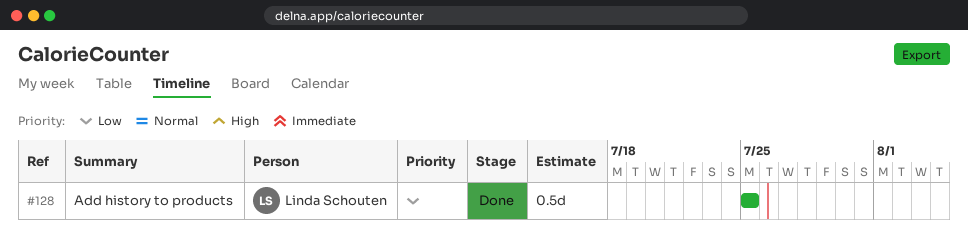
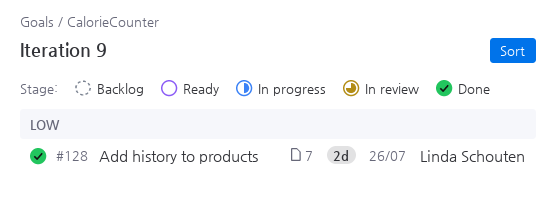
#128, estimate: 0.5d -> 2d
#128, due: Jul 25 -> Jul 26

